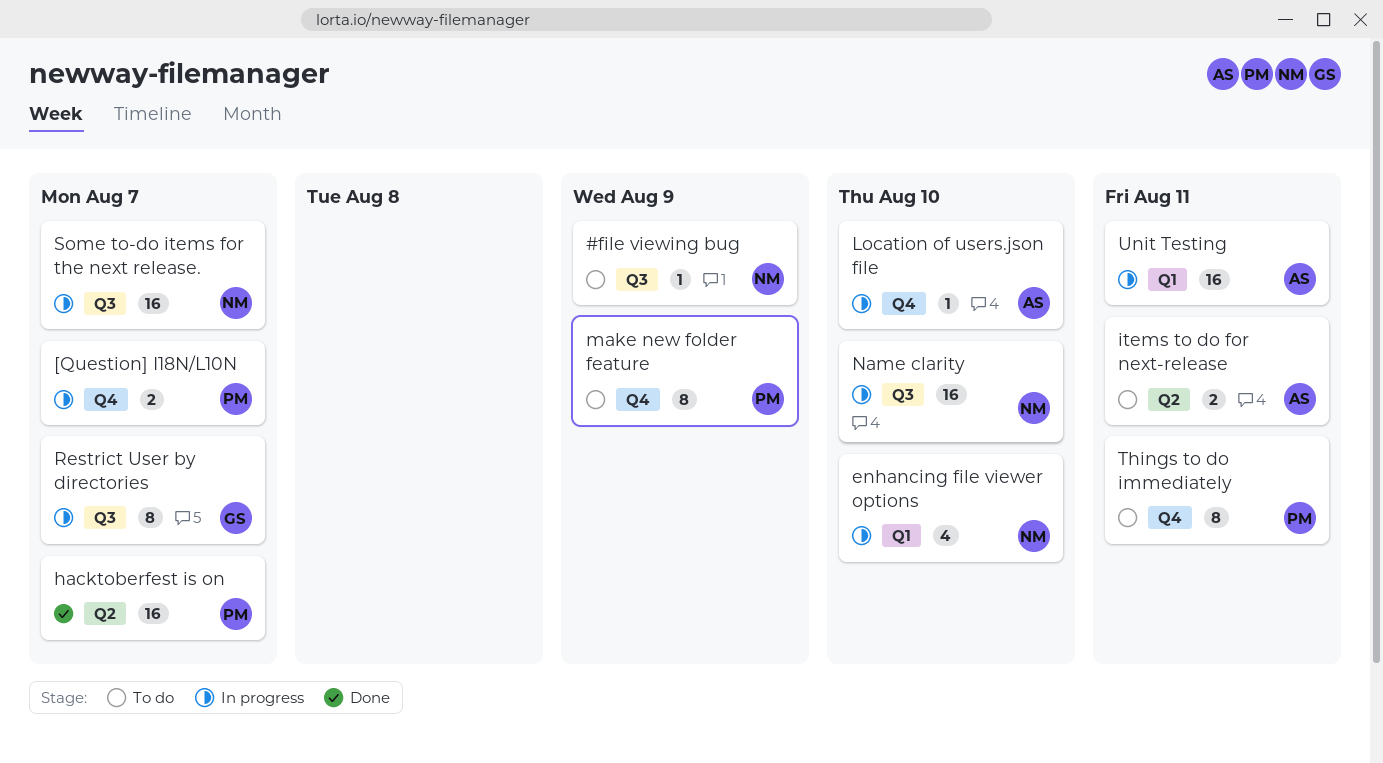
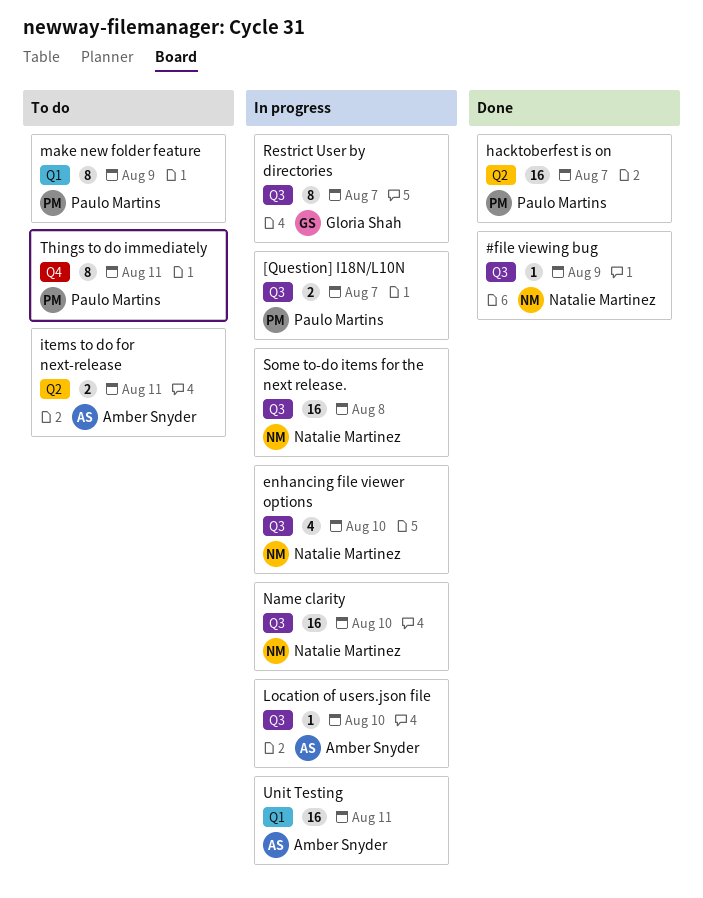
#file viewing bug, status: To do -> Done
[Question] I18N/L10N, label: Q4 -> Q3
enhancing file viewer options, label: Q1 -> Q3
Location of users.json file, label: Q4 -> Q3
make new folder feature, label: Q4 -> Q1
Some to-do items for the next release., due: Aug 7 -> Aug 8

